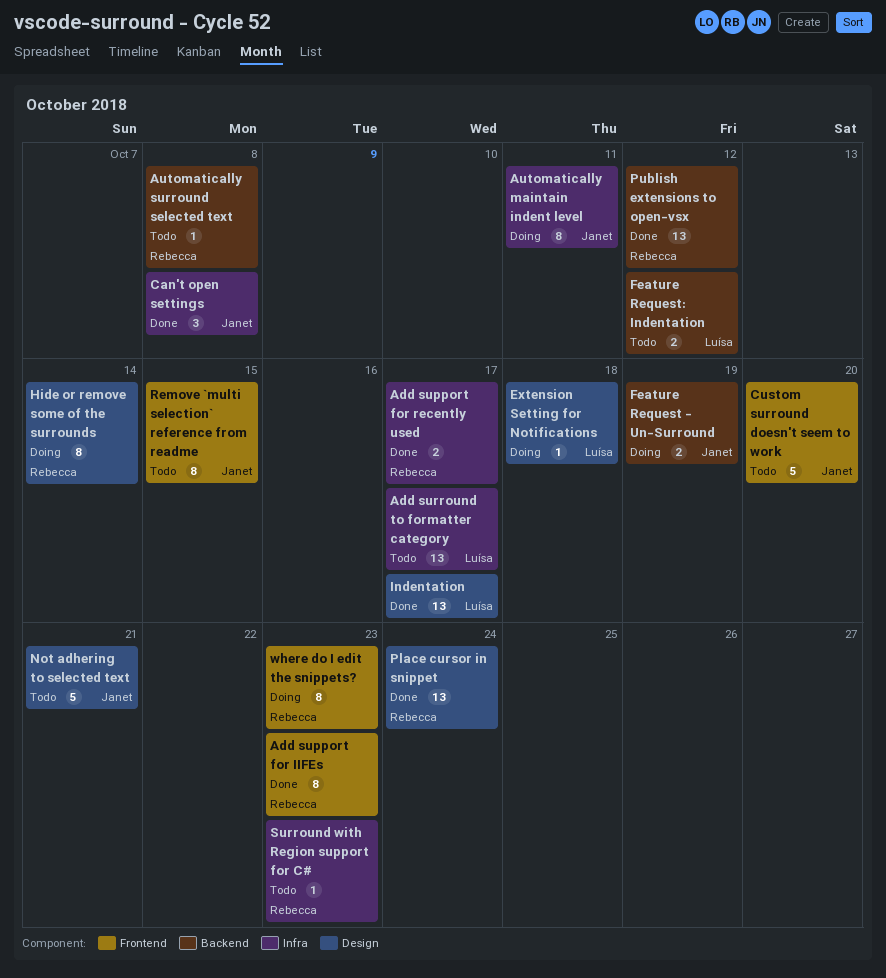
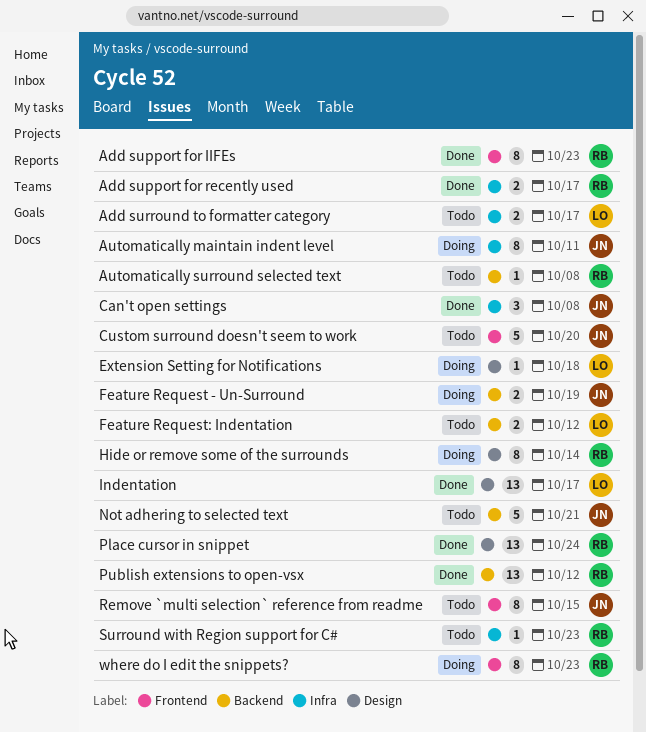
Add surround to formatter category, estimate: 13 -> 2
Not adhering to selected text, label: Design -> Backend

